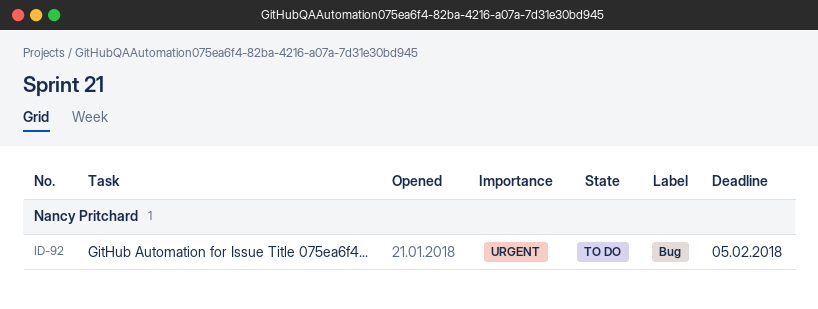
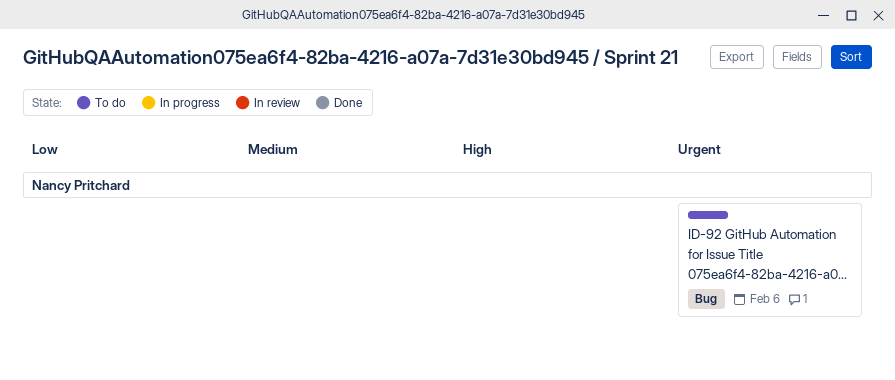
ID-92, due: Feb 5 -> Feb 6

